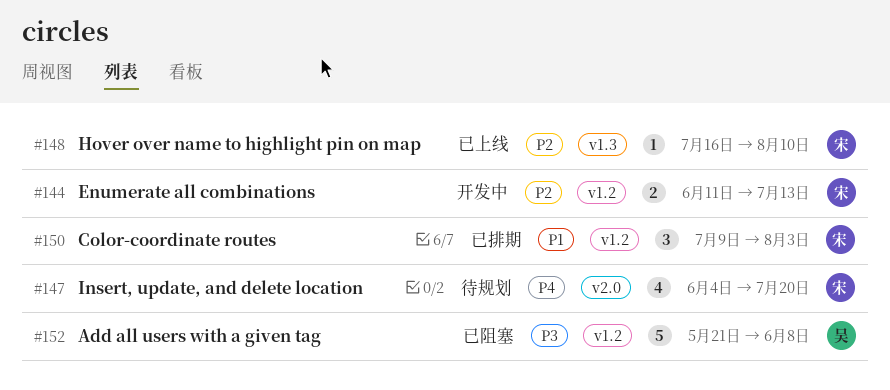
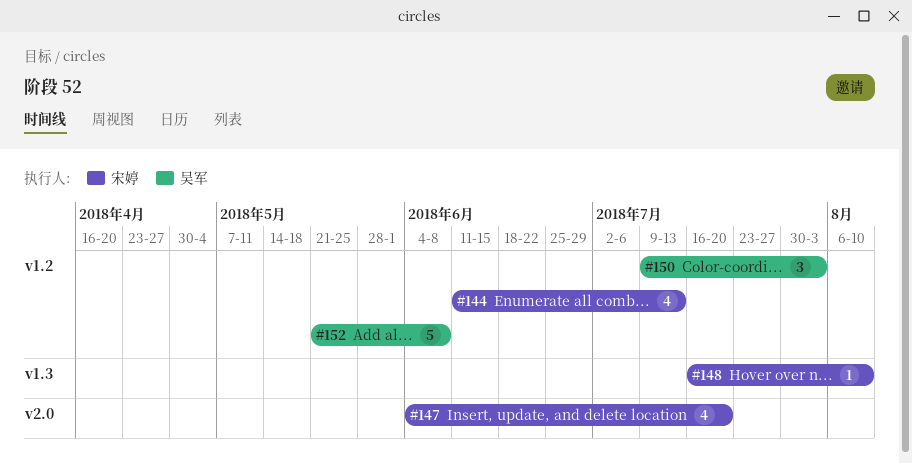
#144, estimate: 2 -> 4
#150, owner: 宋婷 -> 吴军

